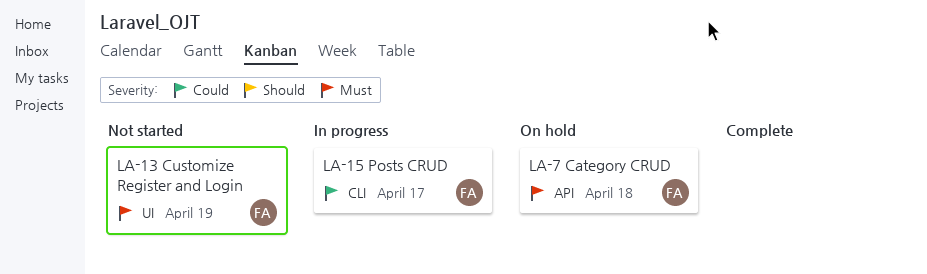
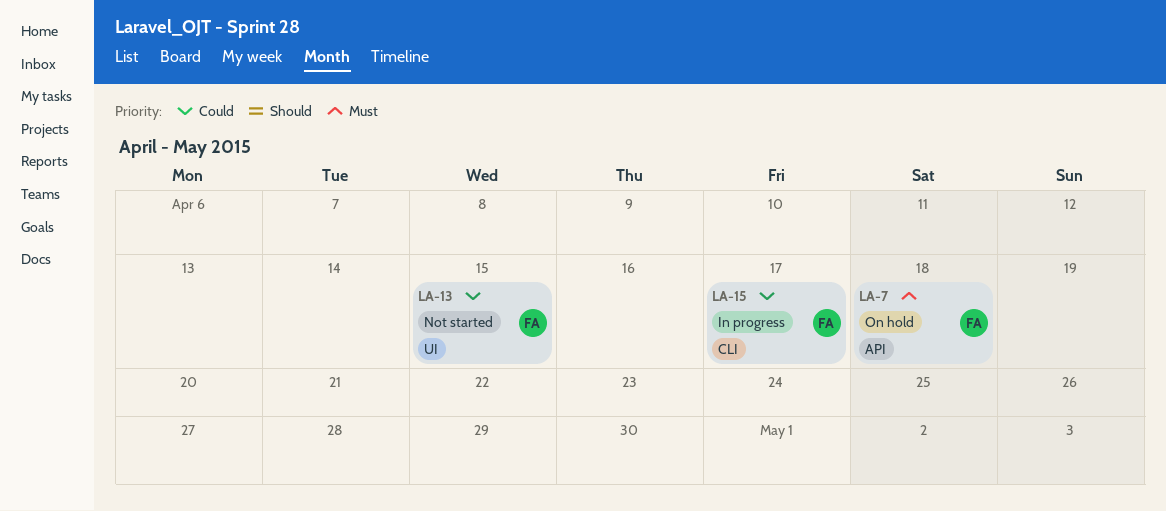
LA-13, priority: Must -> Could
LA-13, due: Apr 19 -> Apr 15

